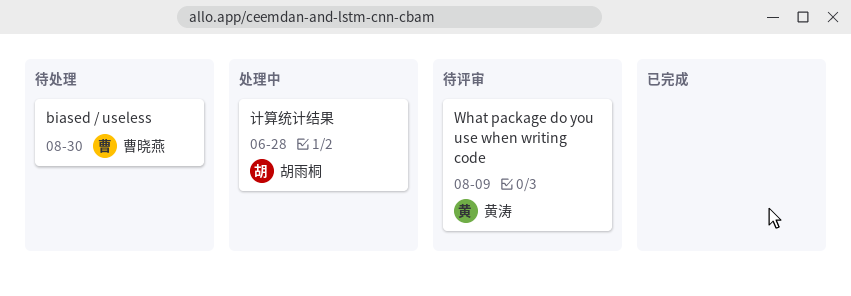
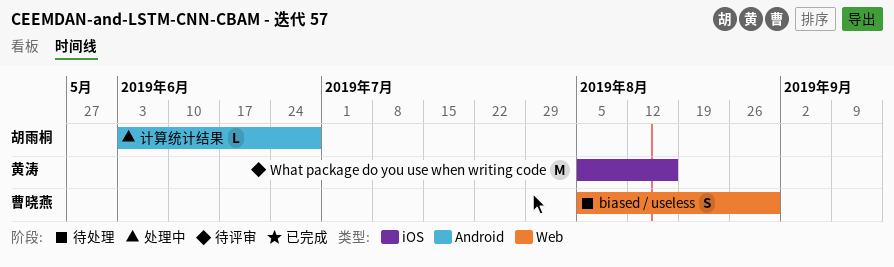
What package do you use when writing code, due: Aug 9 -> Aug 16

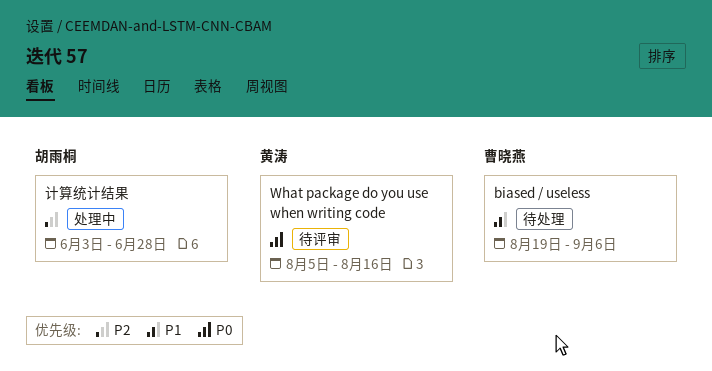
biased / useless, start: Aug 5 -> Aug 19
biased / useless, due: Aug 30 -> Sep 6

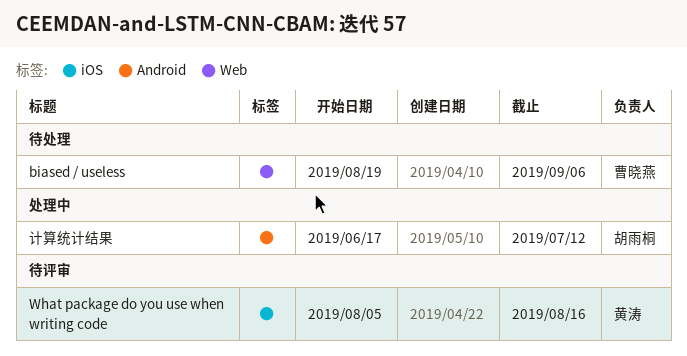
计算统计结果, start: Jun 3 -> Jun 17
计算统计结果, due: Jun 28 -> Jul 12

